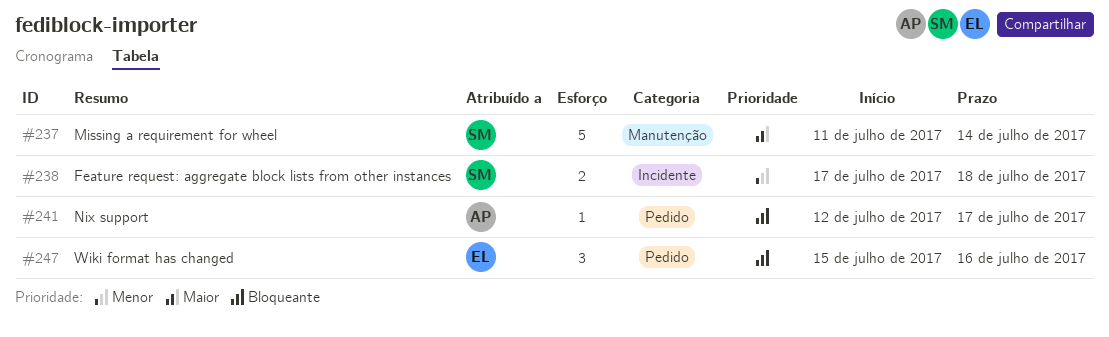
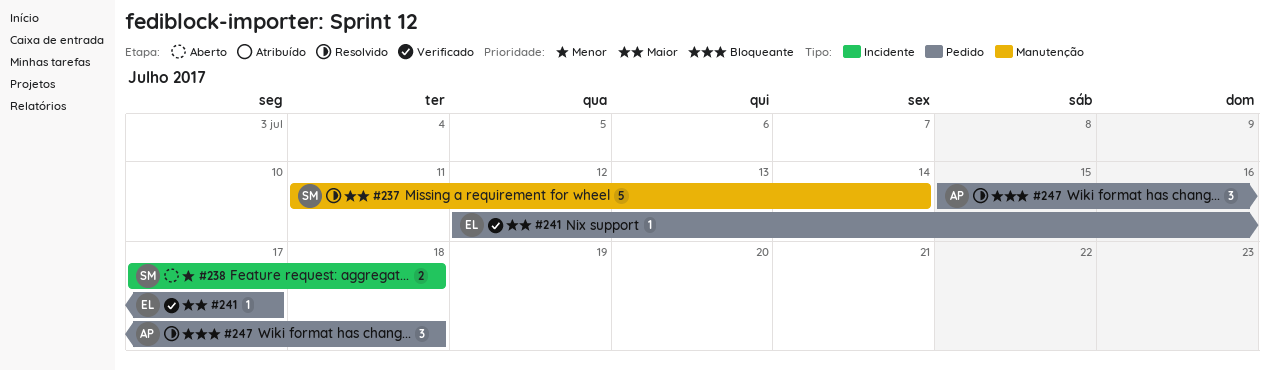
#241, owner: AP -> EL
#241, priority: Bloqueante -> Maior
#247, owner: EL -> AP
#247, due: Jul 16 -> Jul 18

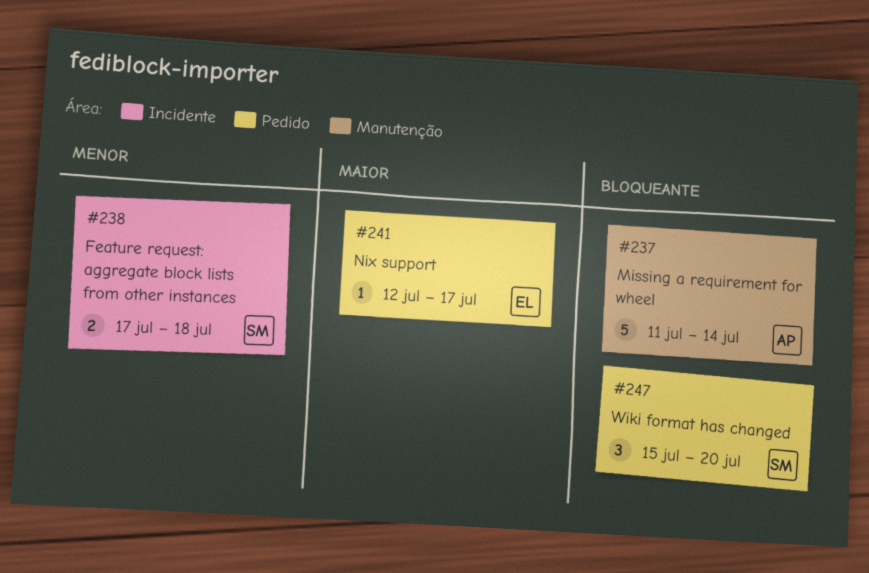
#237, owner: SM -> AP
#237, priority: Maior -> Bloqueante
#247, owner: AP -> SM
#247, due: Jul 18 -> Jul 20

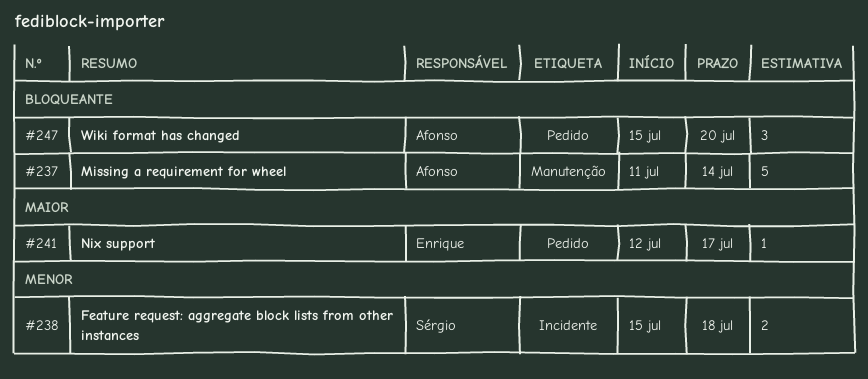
#238, start: Jul 17 -> Jul 15
#247, owner: Sérgio -> Afonso

